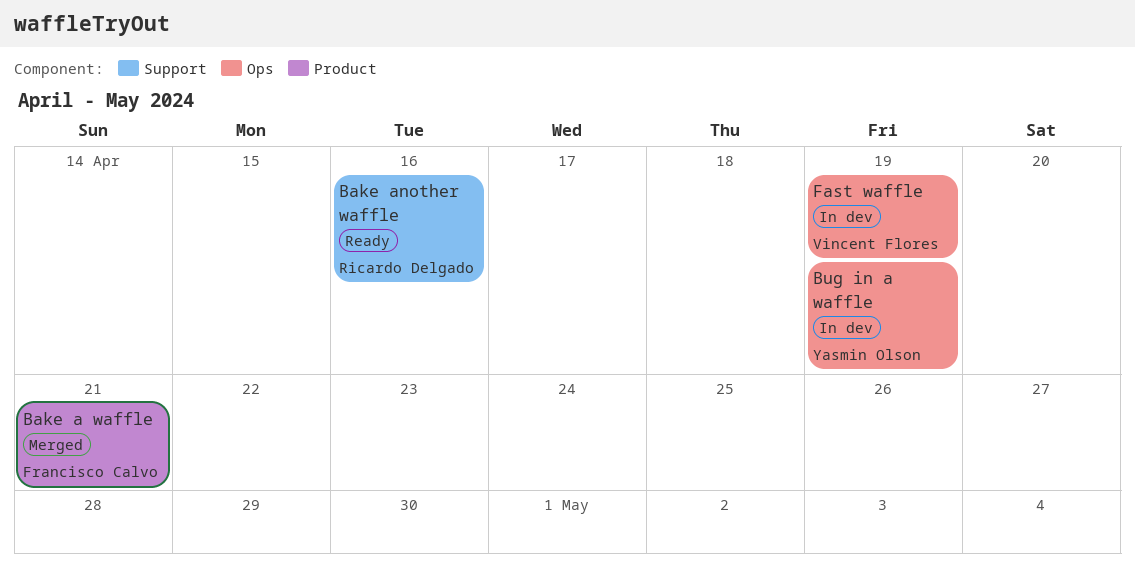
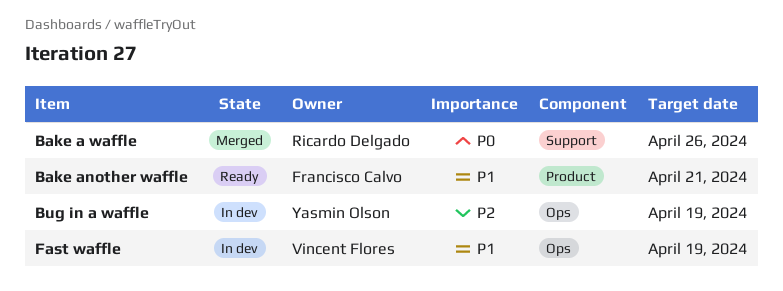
Bake a waffle, owner: Francisco Calvo -> Ricardo Delgado
Bake a waffle, label: Product -> Support
Bake a waffle, due: Apr 21 -> Apr 26
Bake another waffle, owner: Ricardo Delgado -> Francisco Calvo
Bake another waffle, label: Support -> Product
Bake another waffle, due: Apr 16 -> Apr 21

